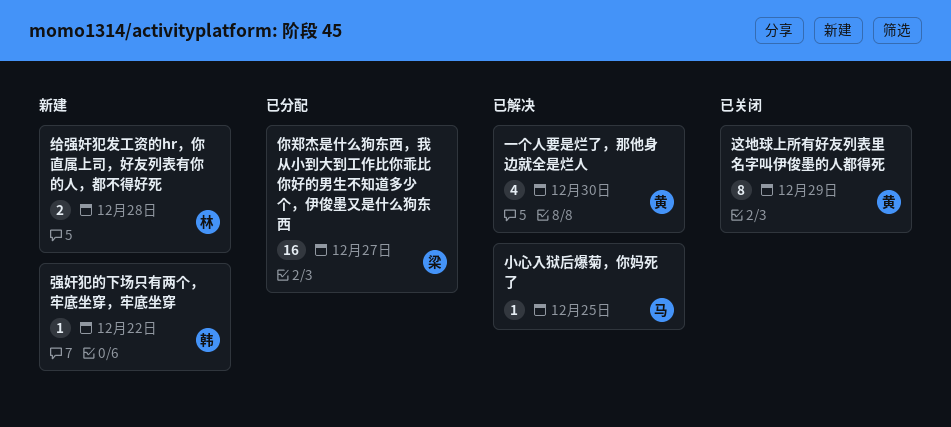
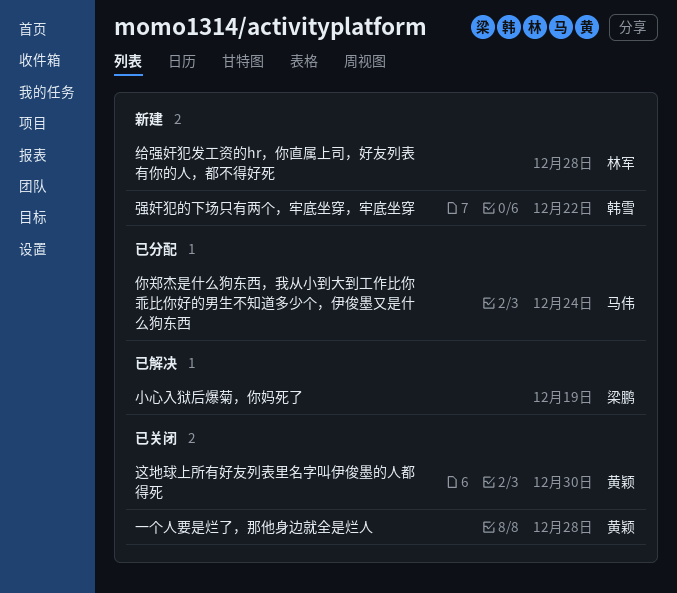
一个人要是烂了，那他身边就全是烂人, status: 已解决 -> 已关闭
一个人要是烂了，那他身边就全是烂人, due: Dec 30 -> Dec 28
你郑杰是什么狗东西，我从小到大到工作比你乖比你好的男生不知道多少个，伊俊墨又是什么狗东西, owner: 梁鹏 -> 马伟
你郑杰是什么狗东西，我从小到大到工作比你乖比你好的男生不知道多少个，伊俊墨又是什么狗东西, due: Dec 27 -> Dec 24
小心入狱后爆菊，你妈死了, owner: 马伟 -> 梁鹏
小心入狱后爆菊，你妈死了, due: Dec 25 -> Dec 19
这地球上所有好友列表里名字叫伊俊墨的人都得死, due: Dec 29 -> Dec 30

